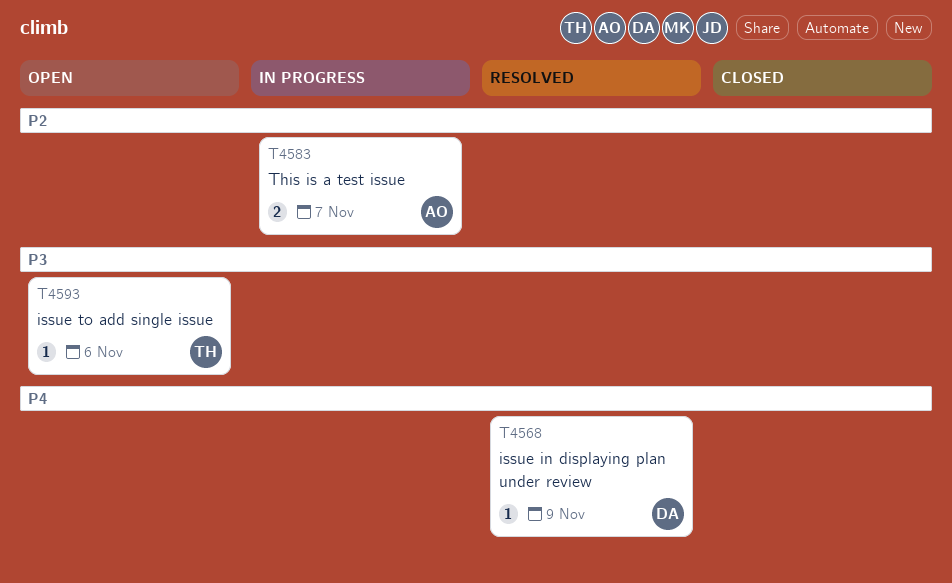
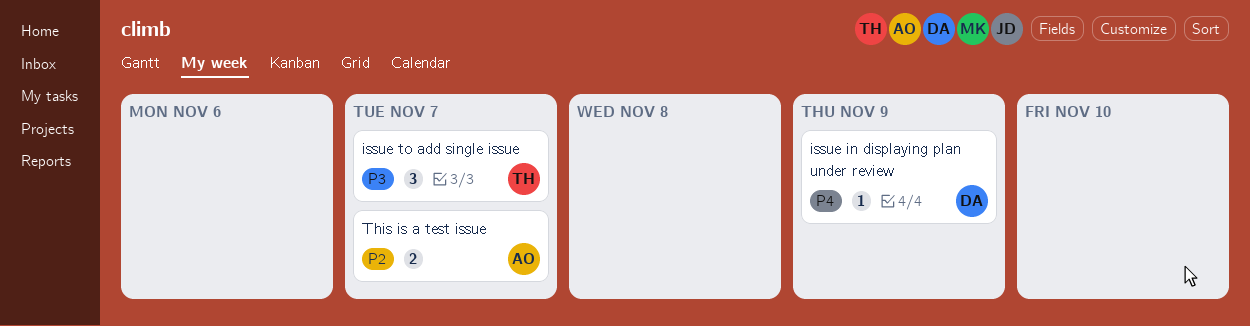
issue to add single issue, estimate: 1 -> 3
issue to add single issue, due: Nov 6 -> Nov 7

